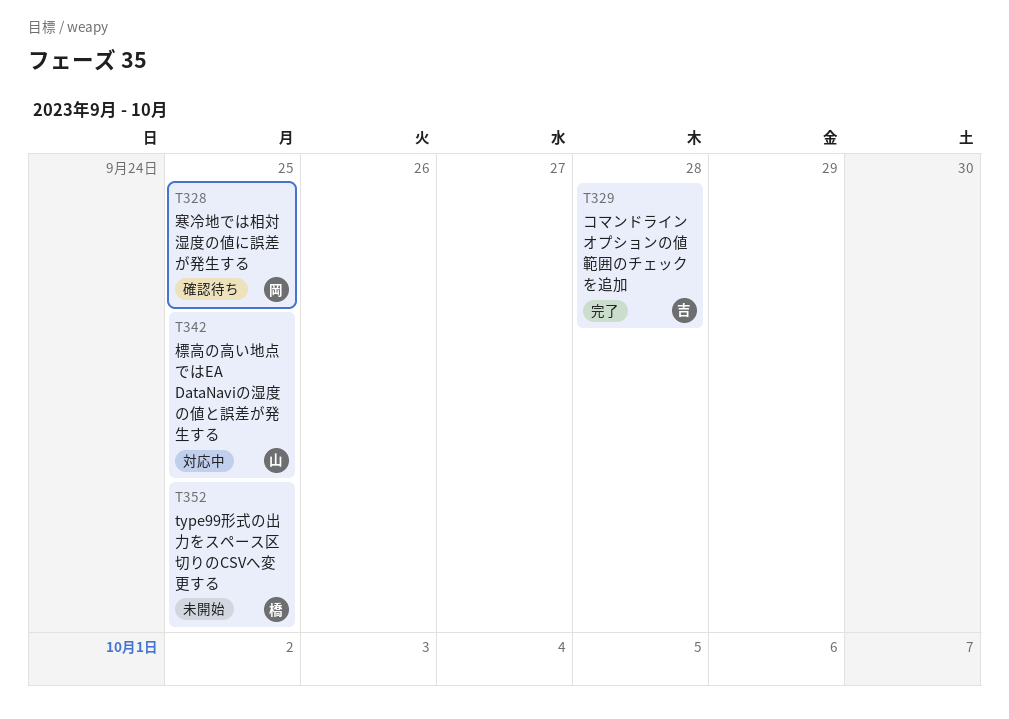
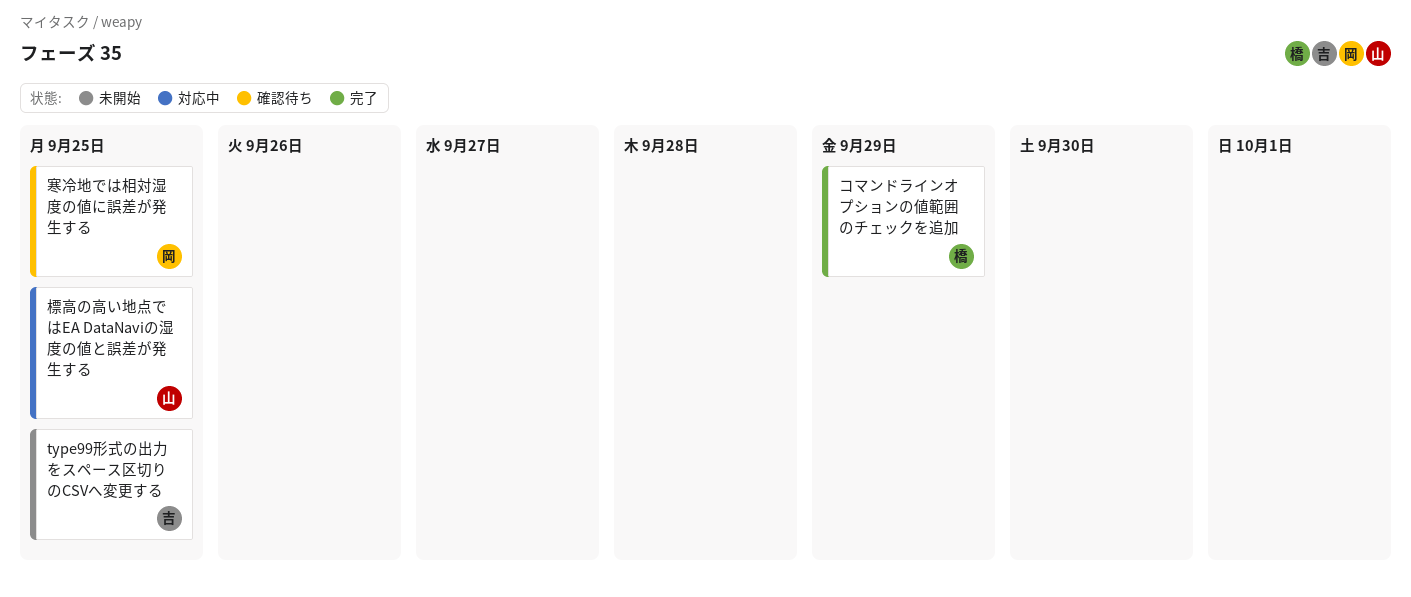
type99形式の出力をスペース区切りのCSVへ変更する, owner: 橋 -> 吉
コマンドラインオプションの値範囲のチェックを追加, owner: 吉 -> 橋
コマンドラインオプションの値範囲のチェックを追加, due: Sep 28 -> Sep 29

